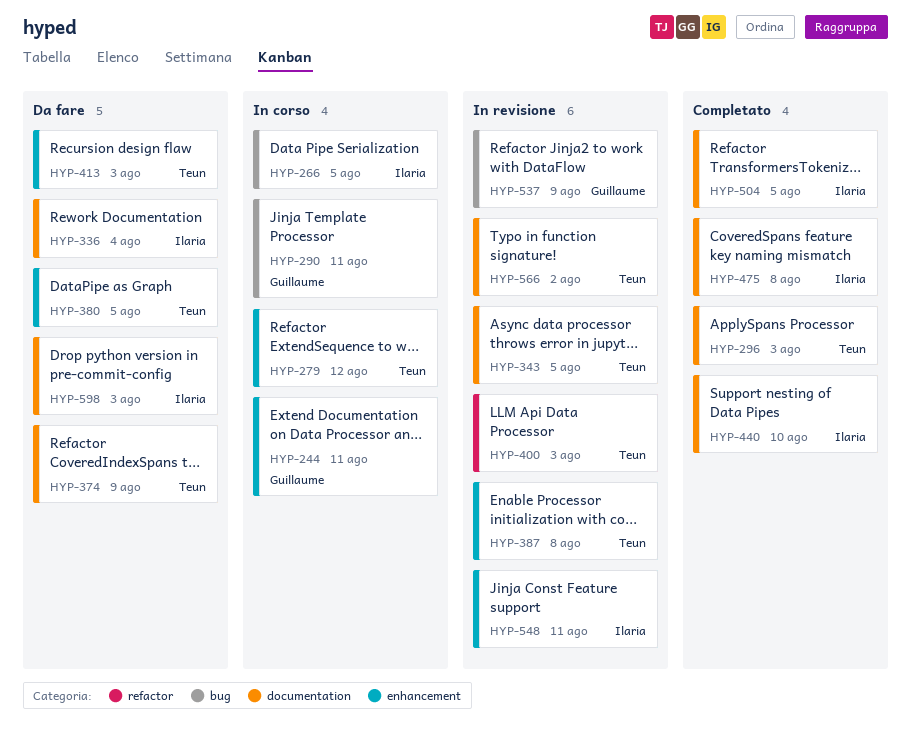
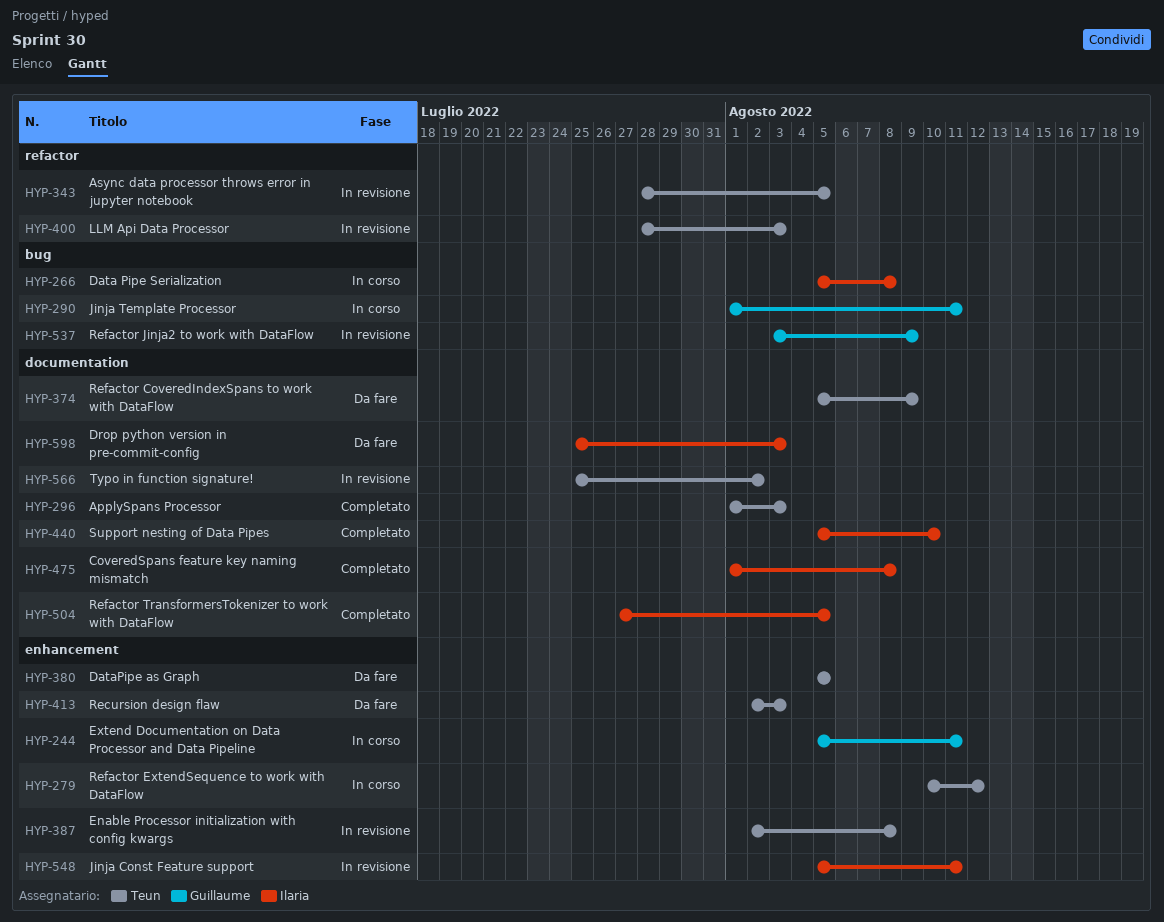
HYP-266, due: Aug 5 -> Aug 8
HYP-336: present -> none
HYP-343, label: documentation -> refactor

